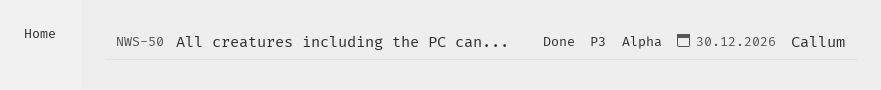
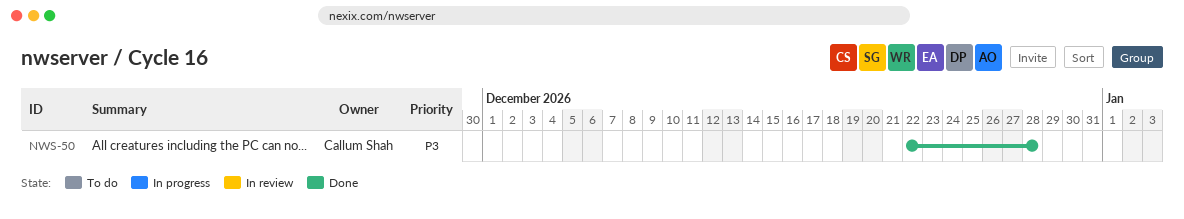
NWS-50, due: Dec 30 -> Dec 28

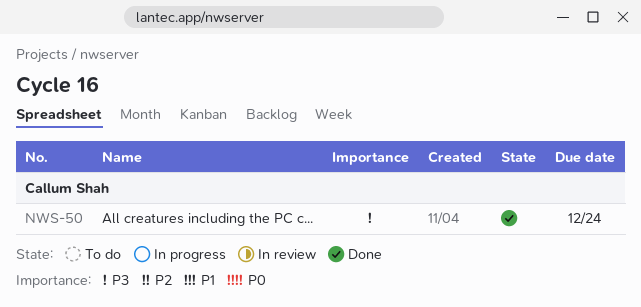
NWS-50, due: Dec 28 -> Dec 24

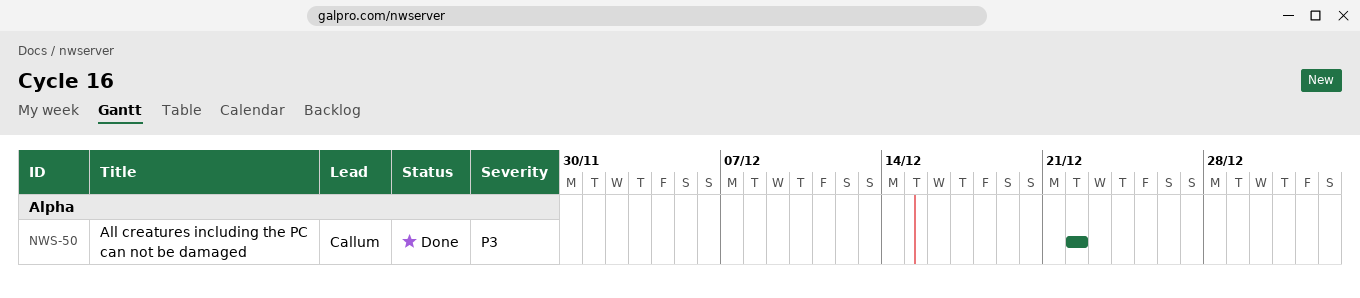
NWS-50, due: Dec 24 -> Dec 22

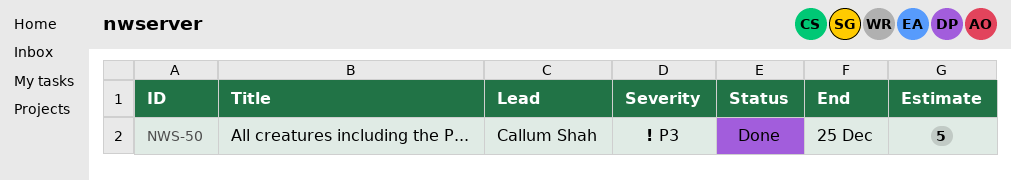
NWS-50, due: Dec 22 -> Dec 25

